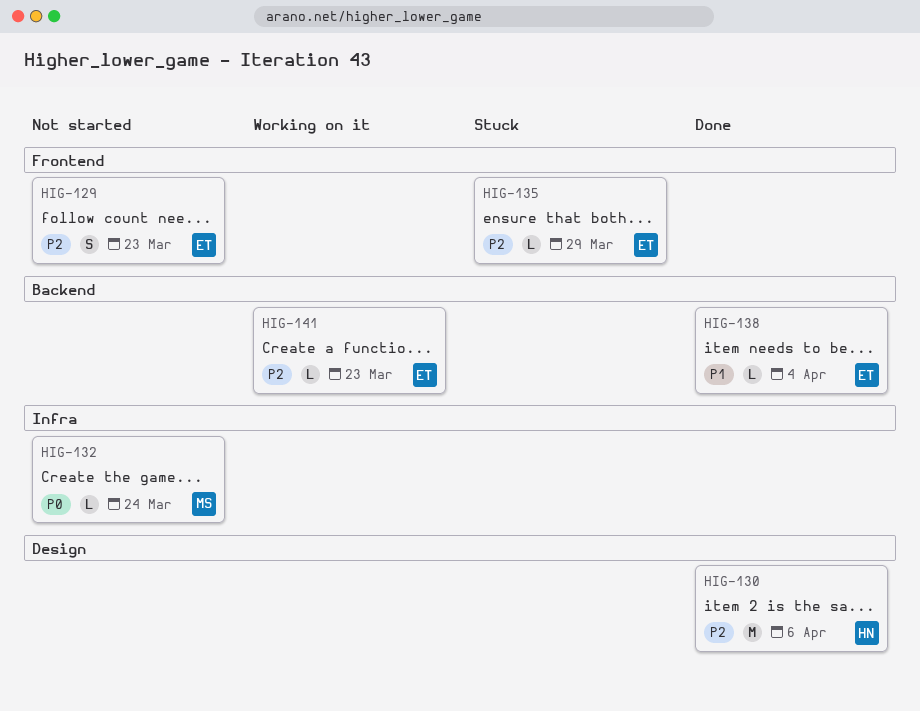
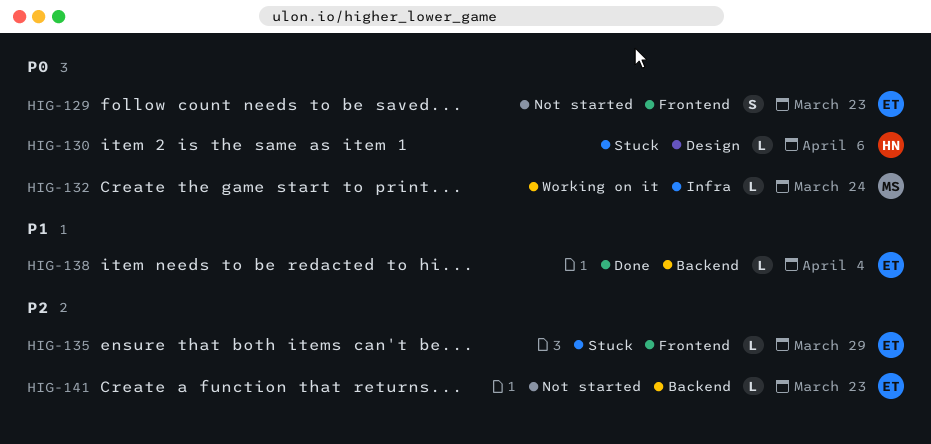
HIG-129, priority: P2 -> P0
HIG-130, status: Done -> Stuck
HIG-130, priority: P2 -> P0
HIG-130, estimate: M -> L
HIG-132, status: Not started -> Working on it
HIG-141, status: Working on it -> Not started

